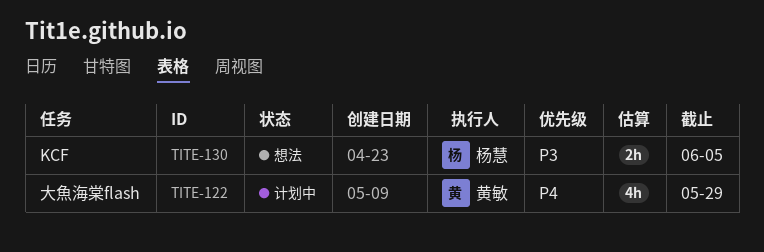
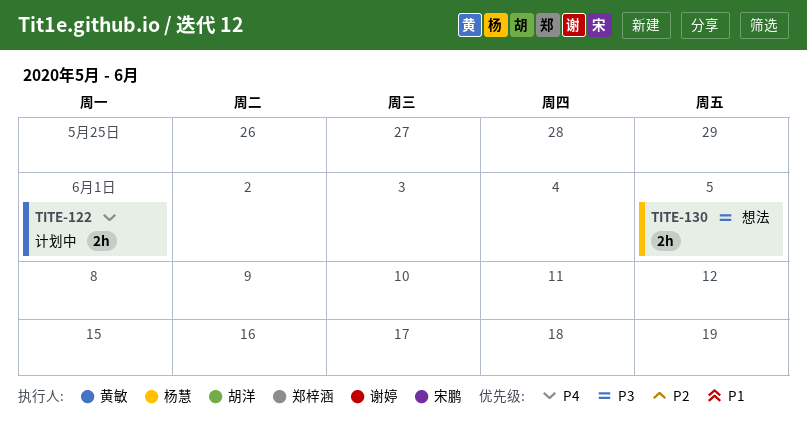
TITE-122, estimate: 4h -> 2h
TITE-122, due: May 29 -> Jun 1

